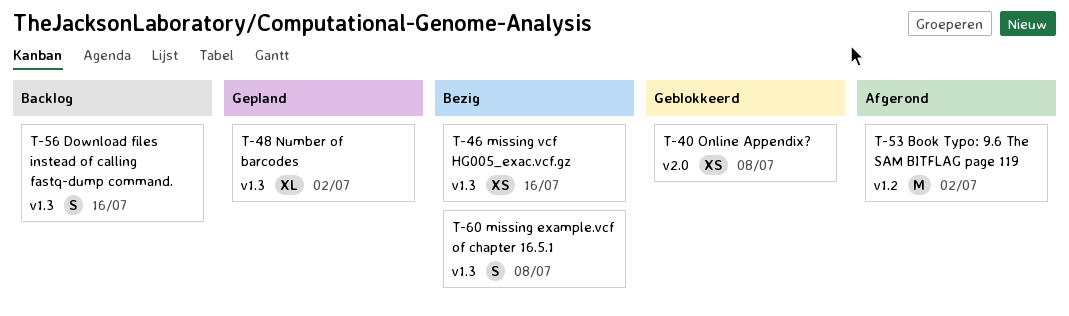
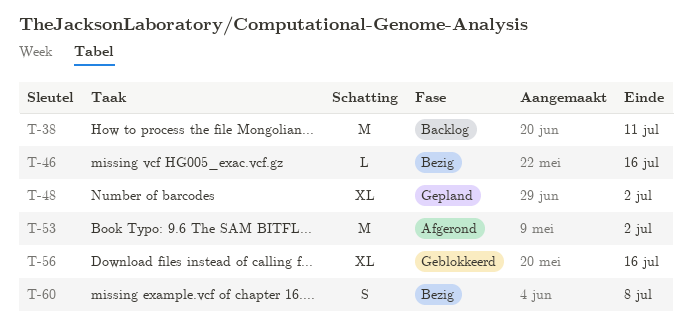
T-38: none -> present
T-40: present -> none
T-46, estimate: XS -> L
T-56, status: Backlog -> Geblokkeerd
T-56, estimate: S -> XL

